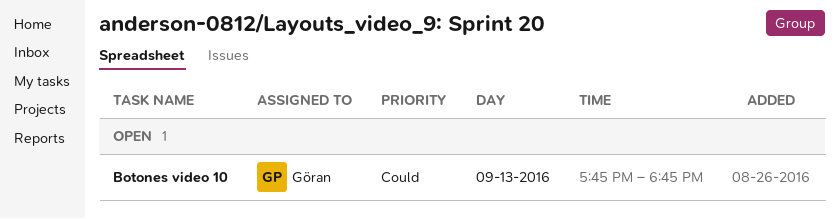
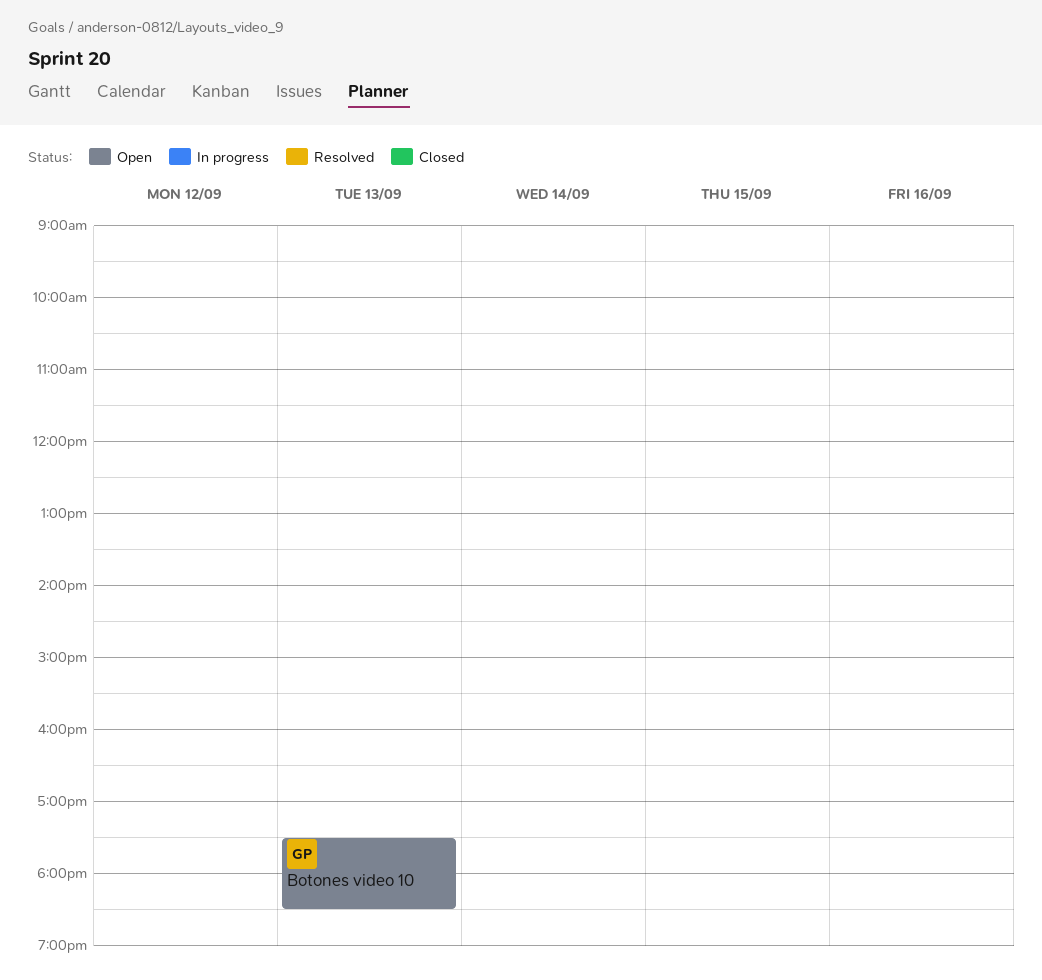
Botones video 10, begins: 17:45 -> 17:30
Botones video 10, ends: 18:45 -> 18:30

